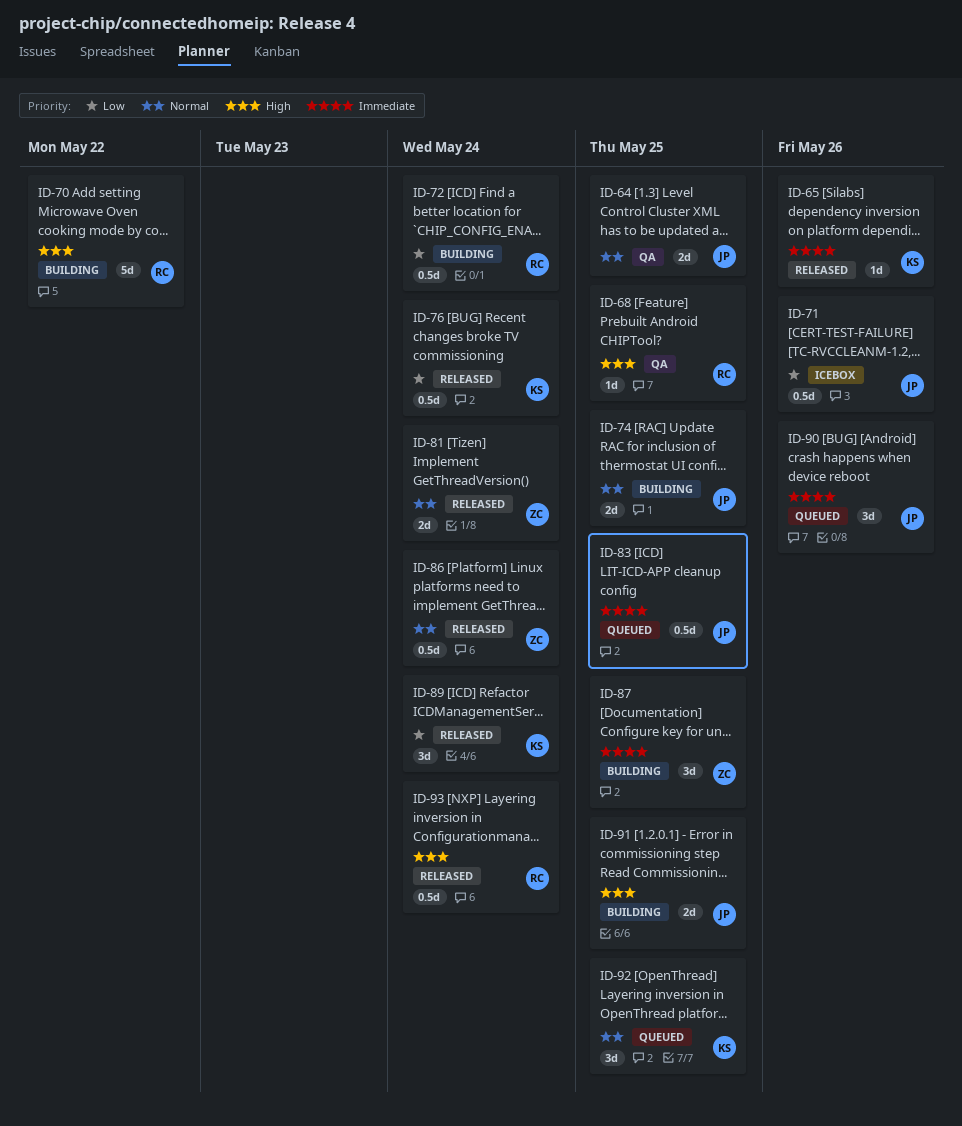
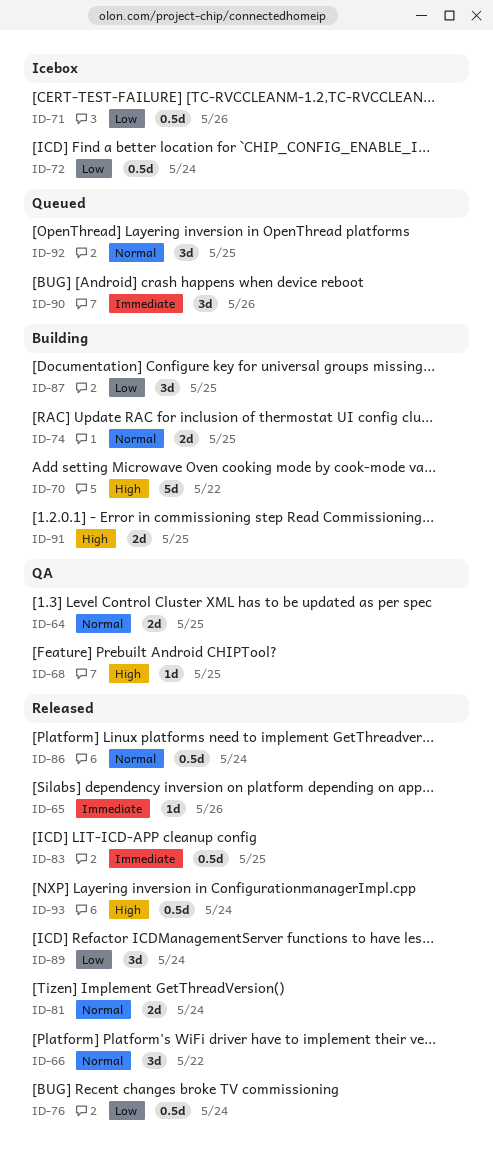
ID-66: none -> present
ID-72, status: Building -> Icebox
ID-83, status: Queued -> Released
ID-87, priority: Immediate -> Low

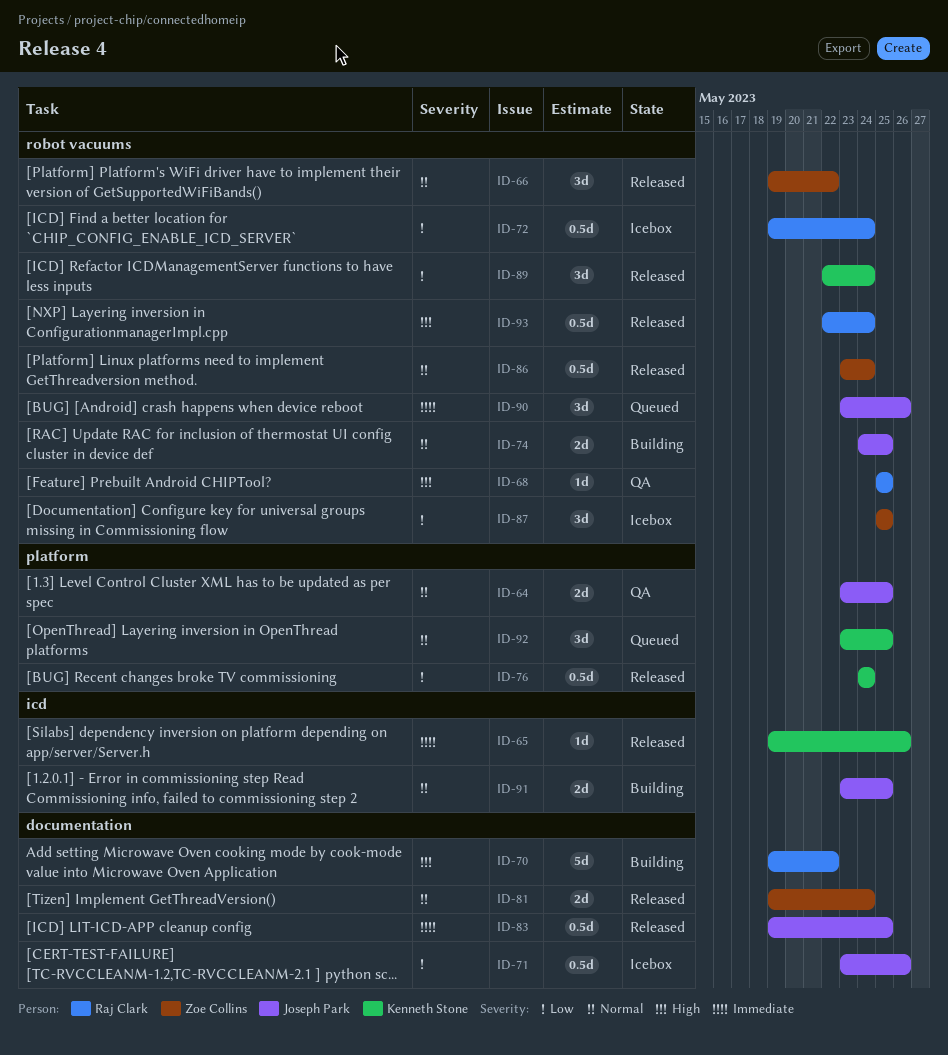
ID-87, status: Building -> Icebox
ID-91, priority: High -> Normal

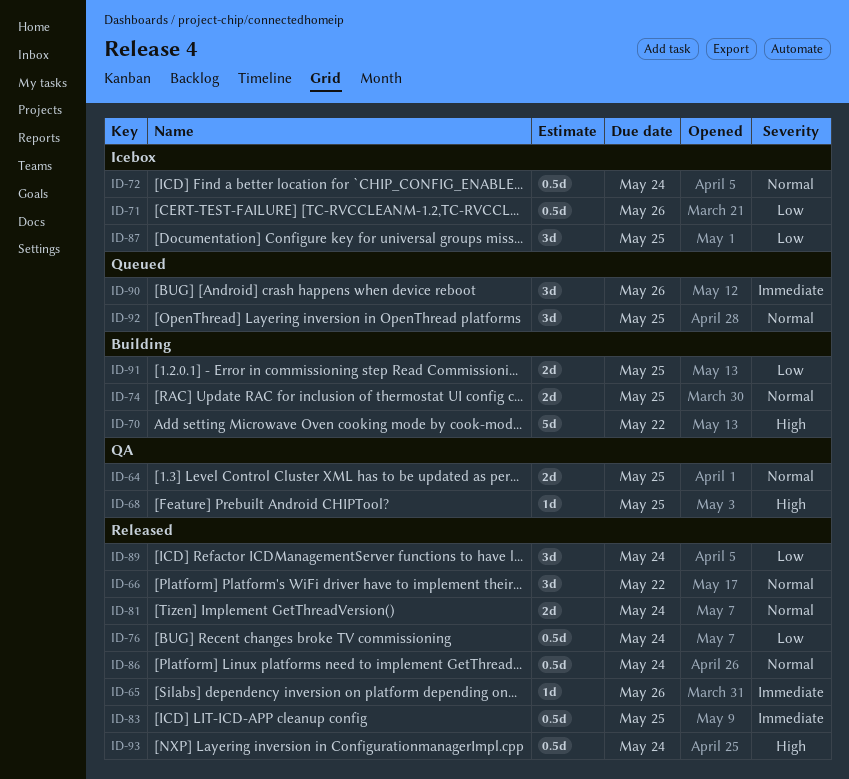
ID-72, priority: Low -> Normal
ID-91, priority: Normal -> Low

